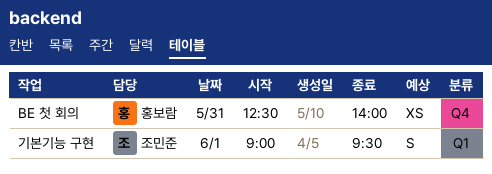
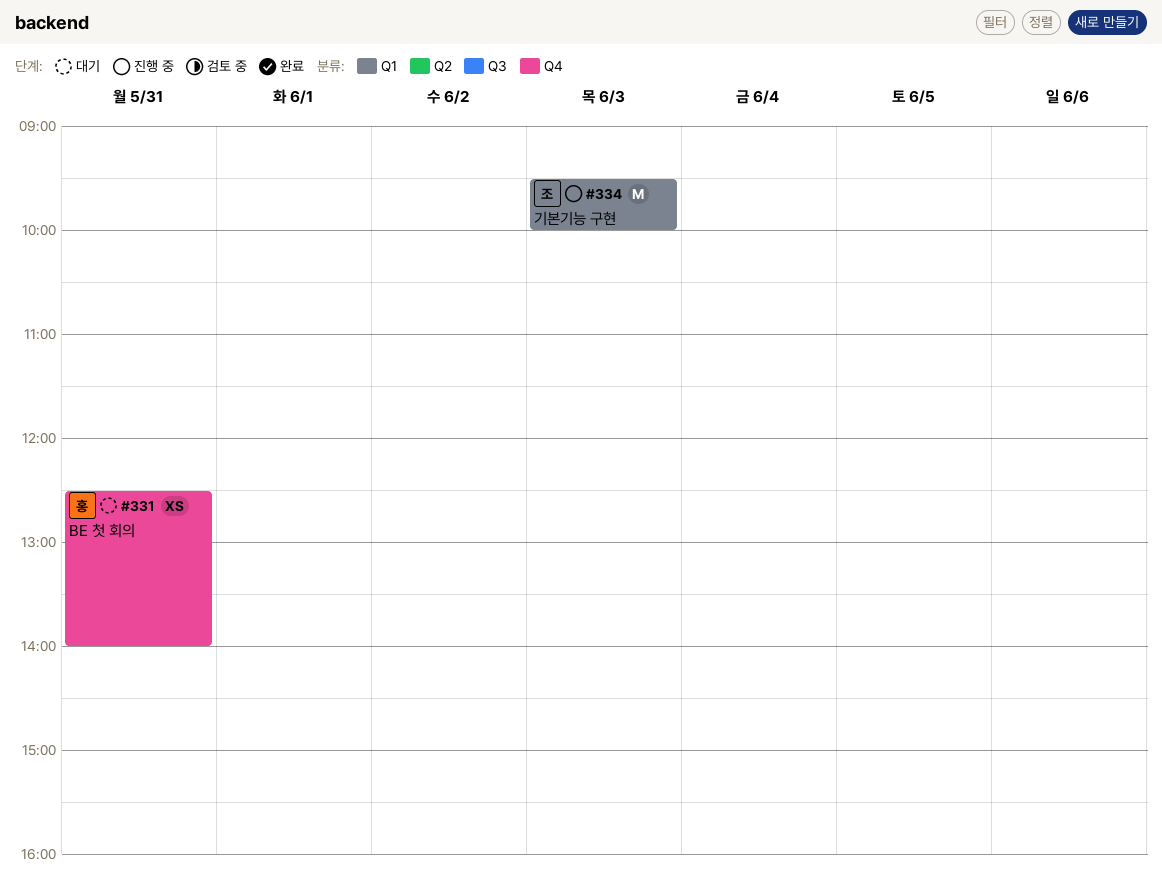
기본기능 구현, estimate: S -> M
기본기능 구현, day: Jun 1 -> Jun 3
기본기능 구현, begins: 09:00 -> 09:30
기본기능 구현, ends: 09:30 -> 10:00

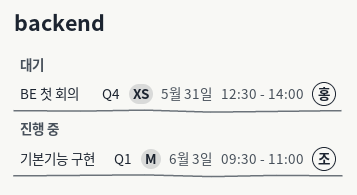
기본기능 구현, ends: 10:00 -> 11:00

